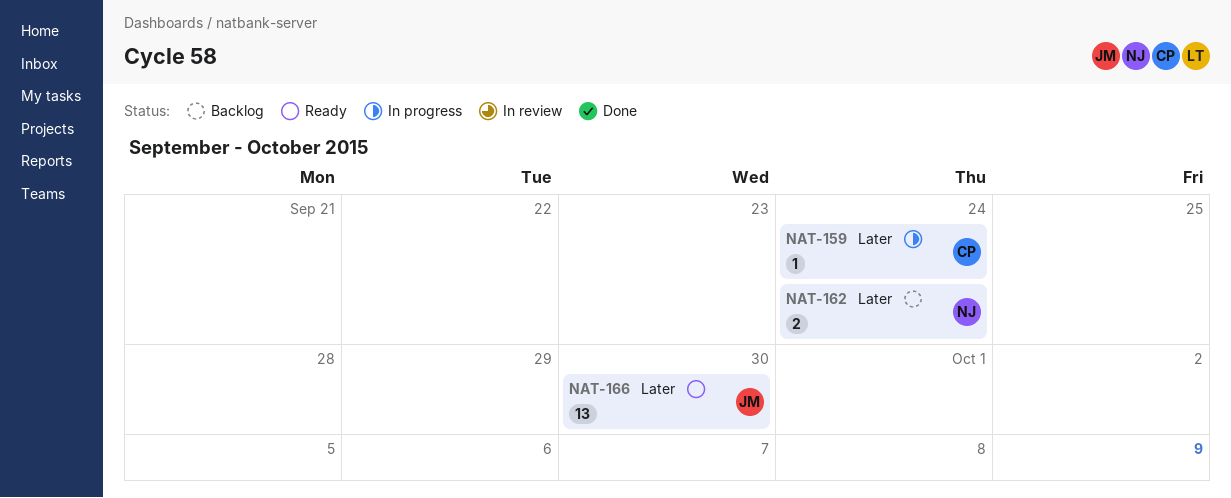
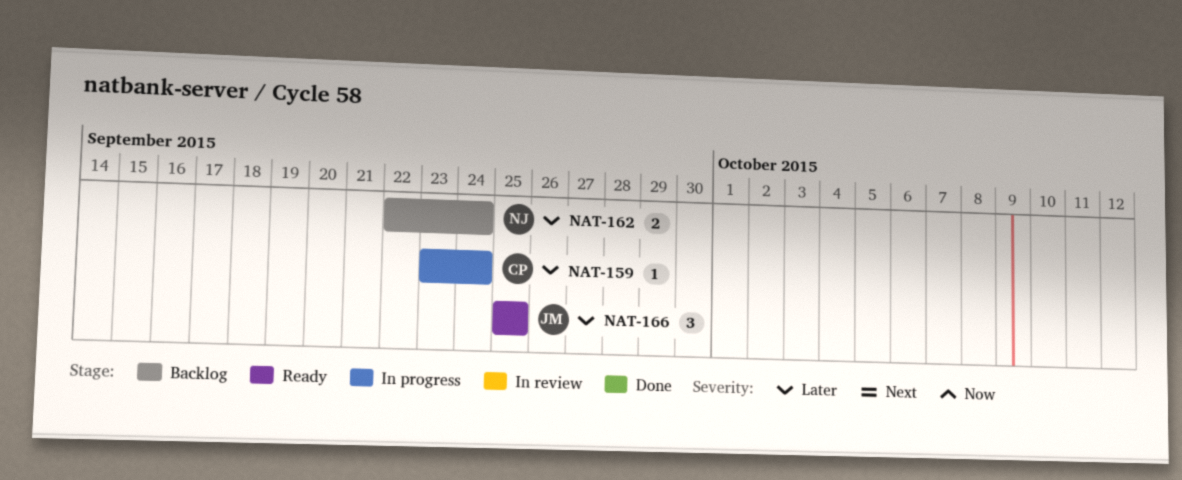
NAT-166, estimate: 13 -> 3
NAT-166, due: Sep 30 -> Sep 25

